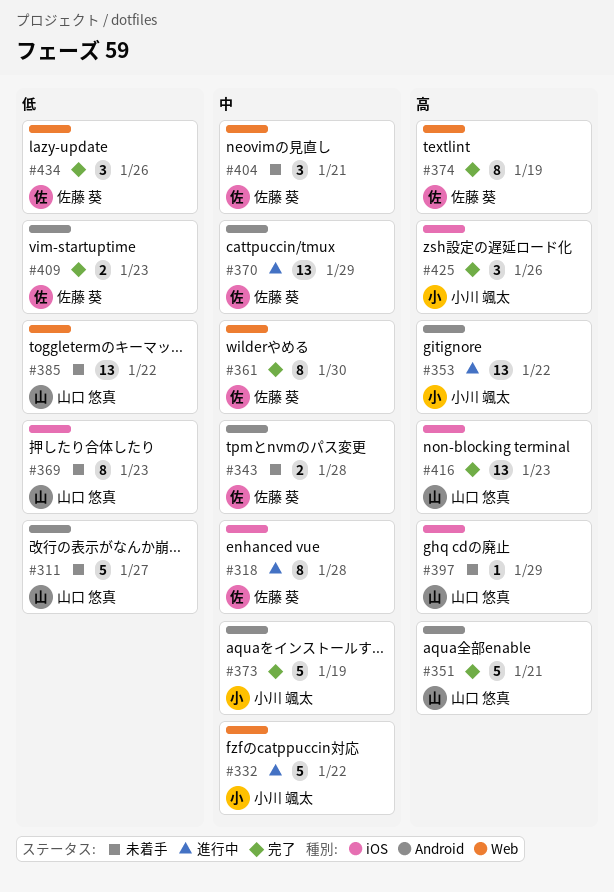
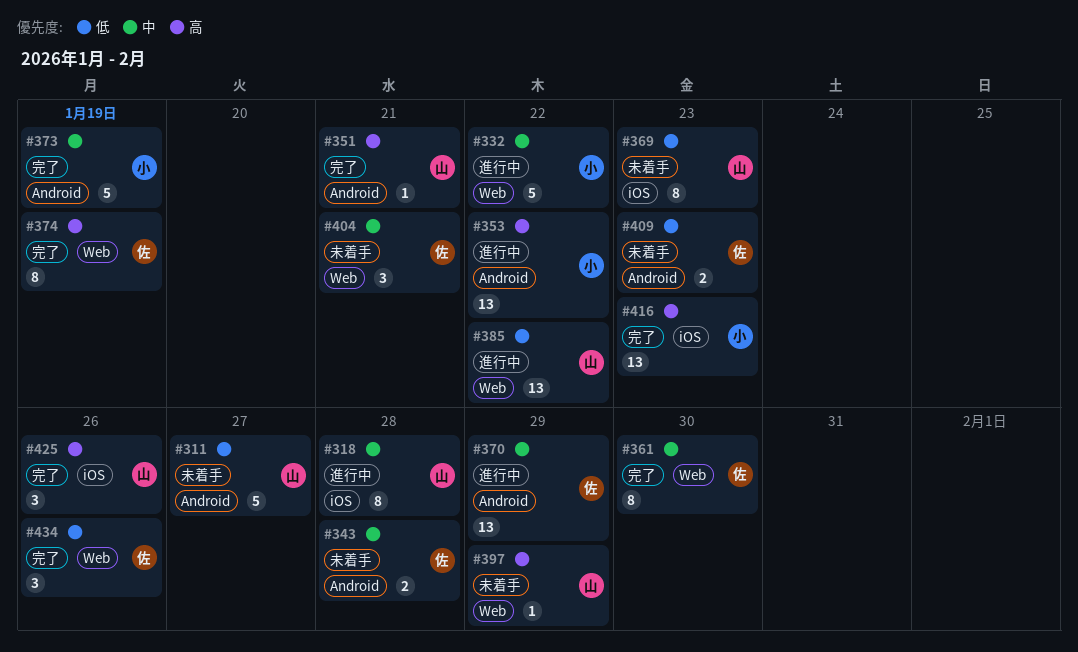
#318, owner: 佐藤 葵 -> 山口 悠真
#351, estimate: 5 -> 1
#385, status: 未着手 -> 進行中
#397, label: iOS -> Web
#409, status: 完了 -> 未着手
#416, owner: 山口 悠真 -> 小川 颯太
#425, owner: 小川 颯太 -> 山口 悠真

